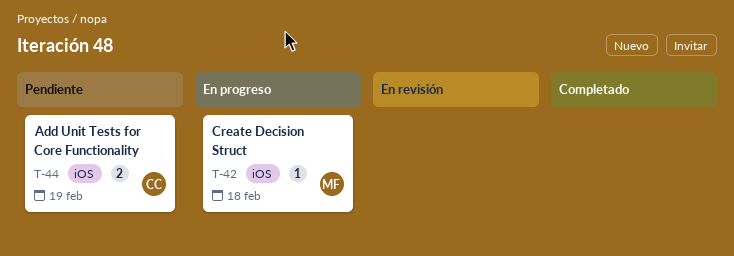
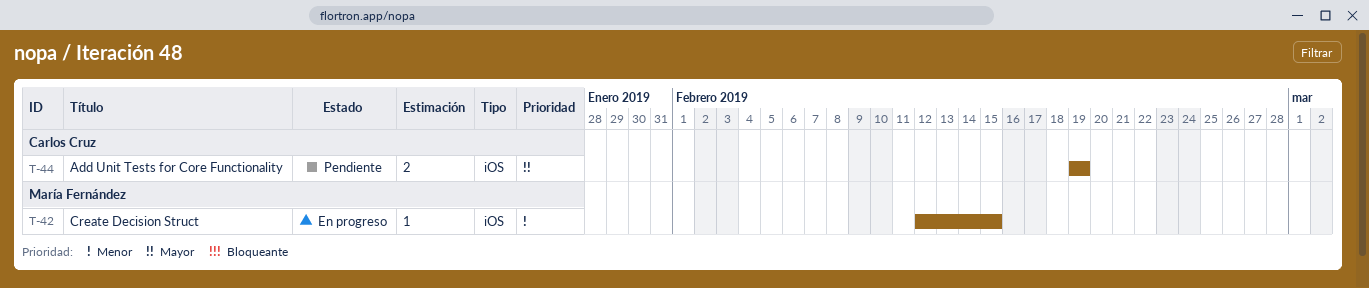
T-42, due: Feb 18 -> Feb 15

